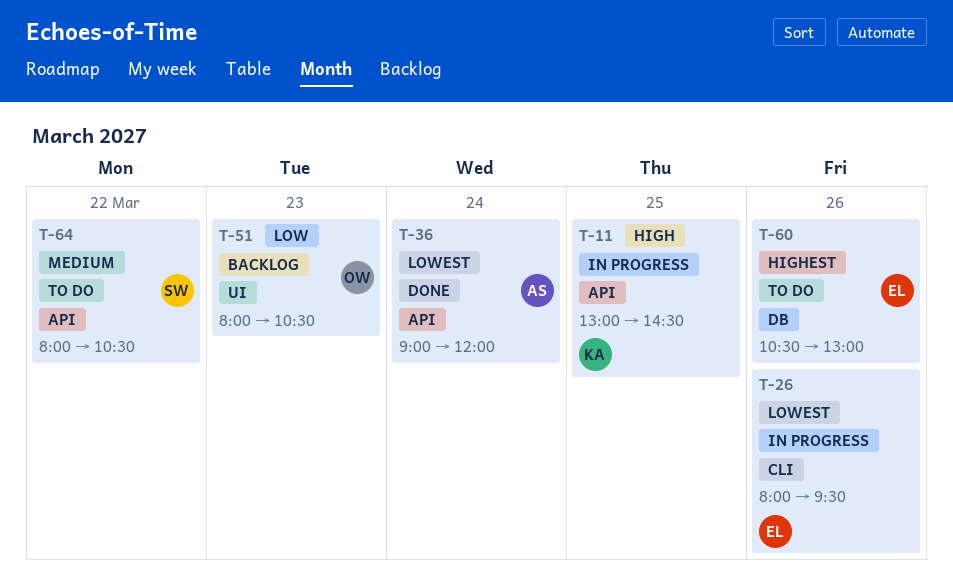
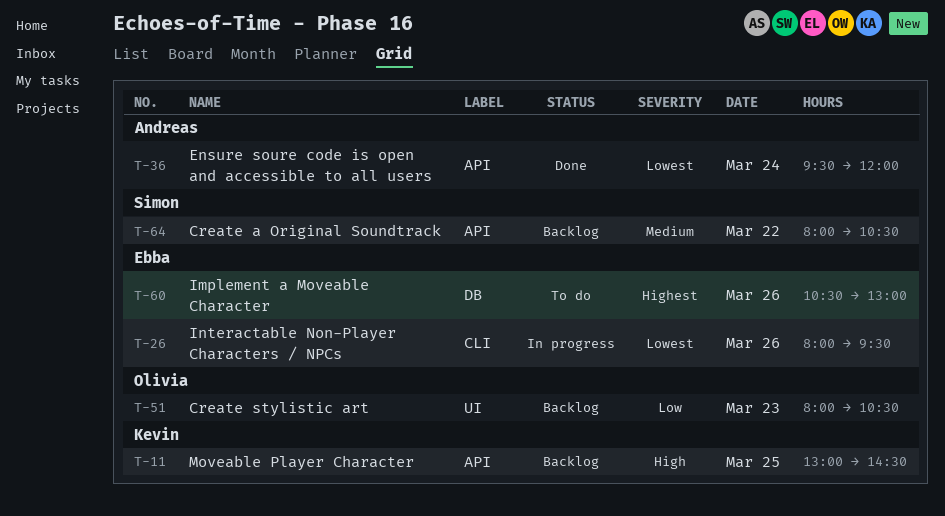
T-11, status: In progress -> Backlog
T-36, begins: 09:00 -> 09:30
T-64, status: To do -> Backlog

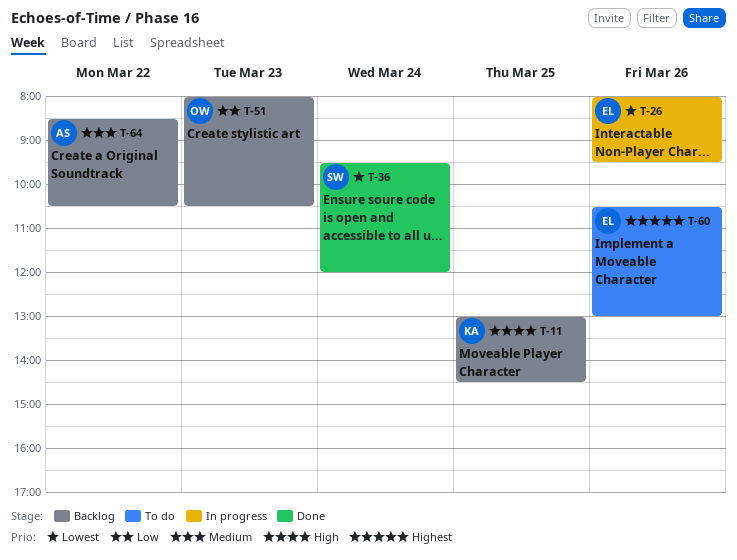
T-36, owner: Andreas -> Simon
T-64, owner: Simon -> Andreas
T-64, begins: 08:00 -> 08:30

